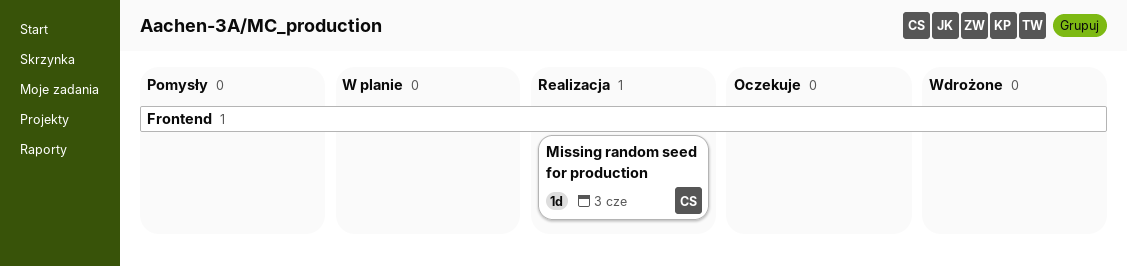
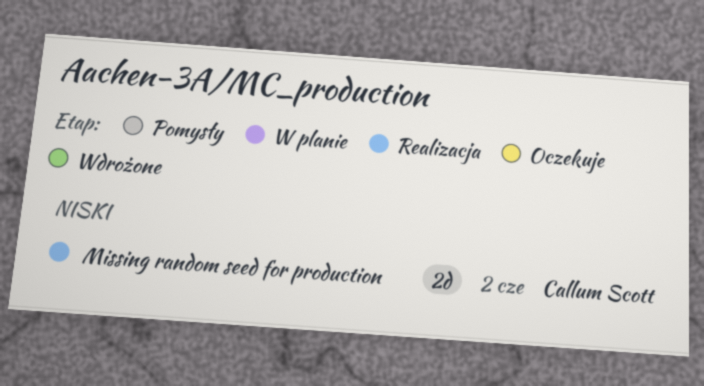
Missing random seed for production, estimate: 1d -> 2d
Missing random seed for production, due: Jun 3 -> Jun 2

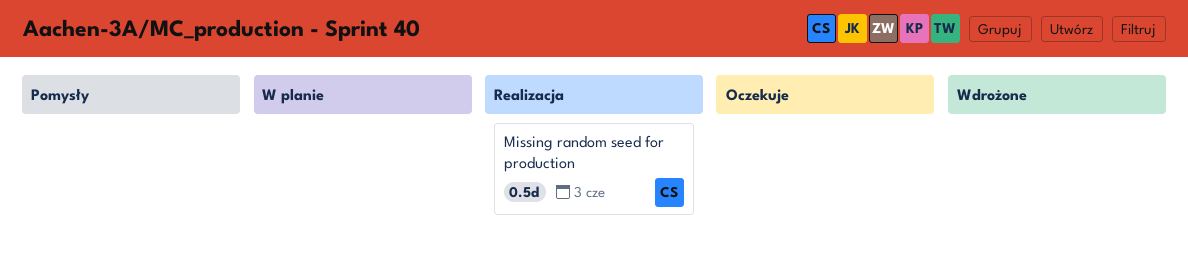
Missing random seed for production, estimate: 2d -> 0.5d
Missing random seed for production, due: Jun 2 -> Jun 3

